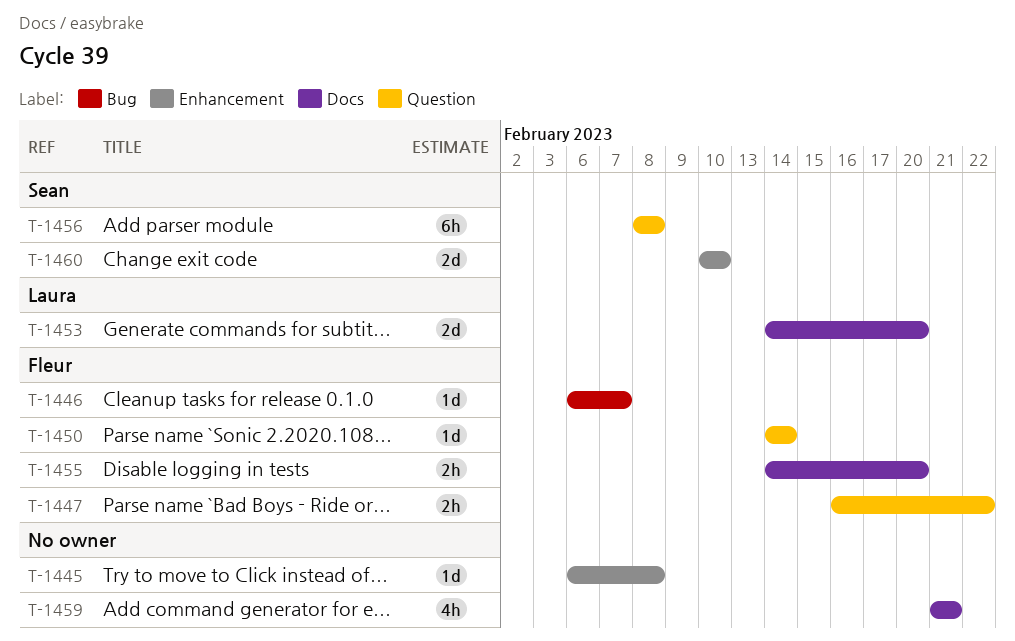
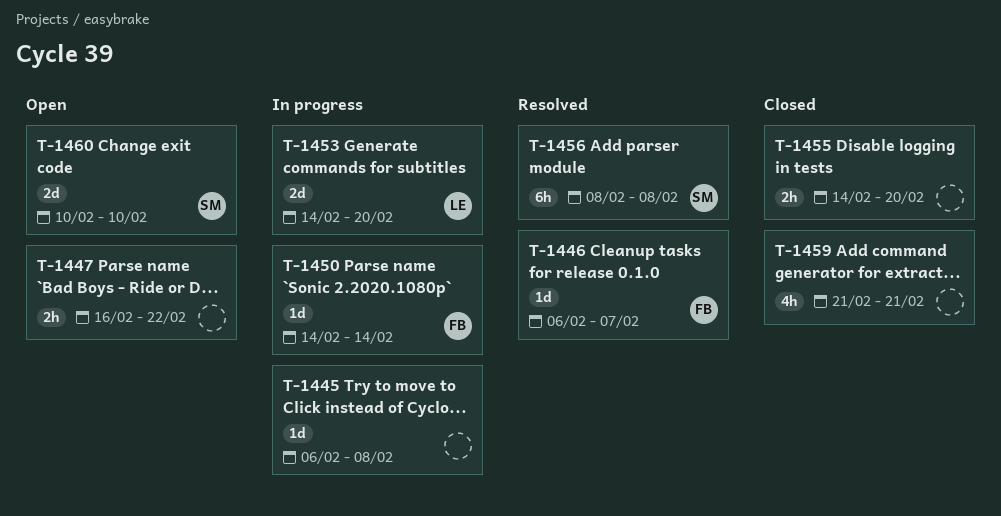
T-1447, owner: Fleur -> none
T-1455, owner: Fleur -> none

